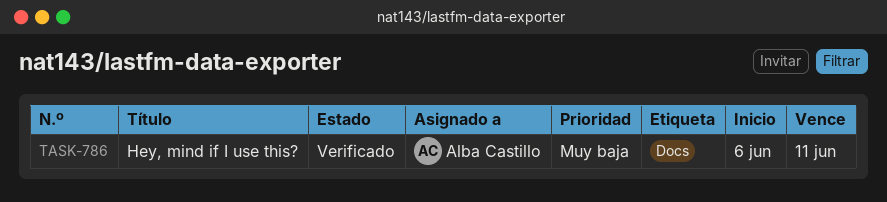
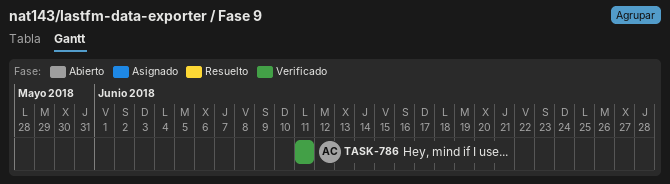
TASK-786, start: Jun 6 -> Jun 11

